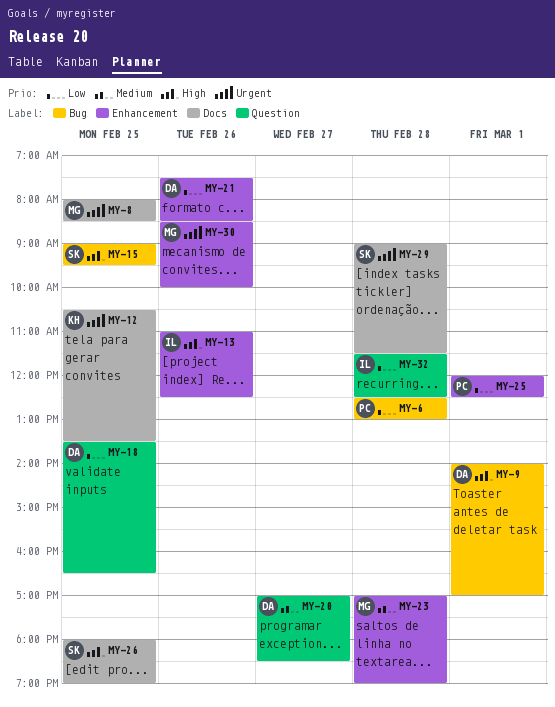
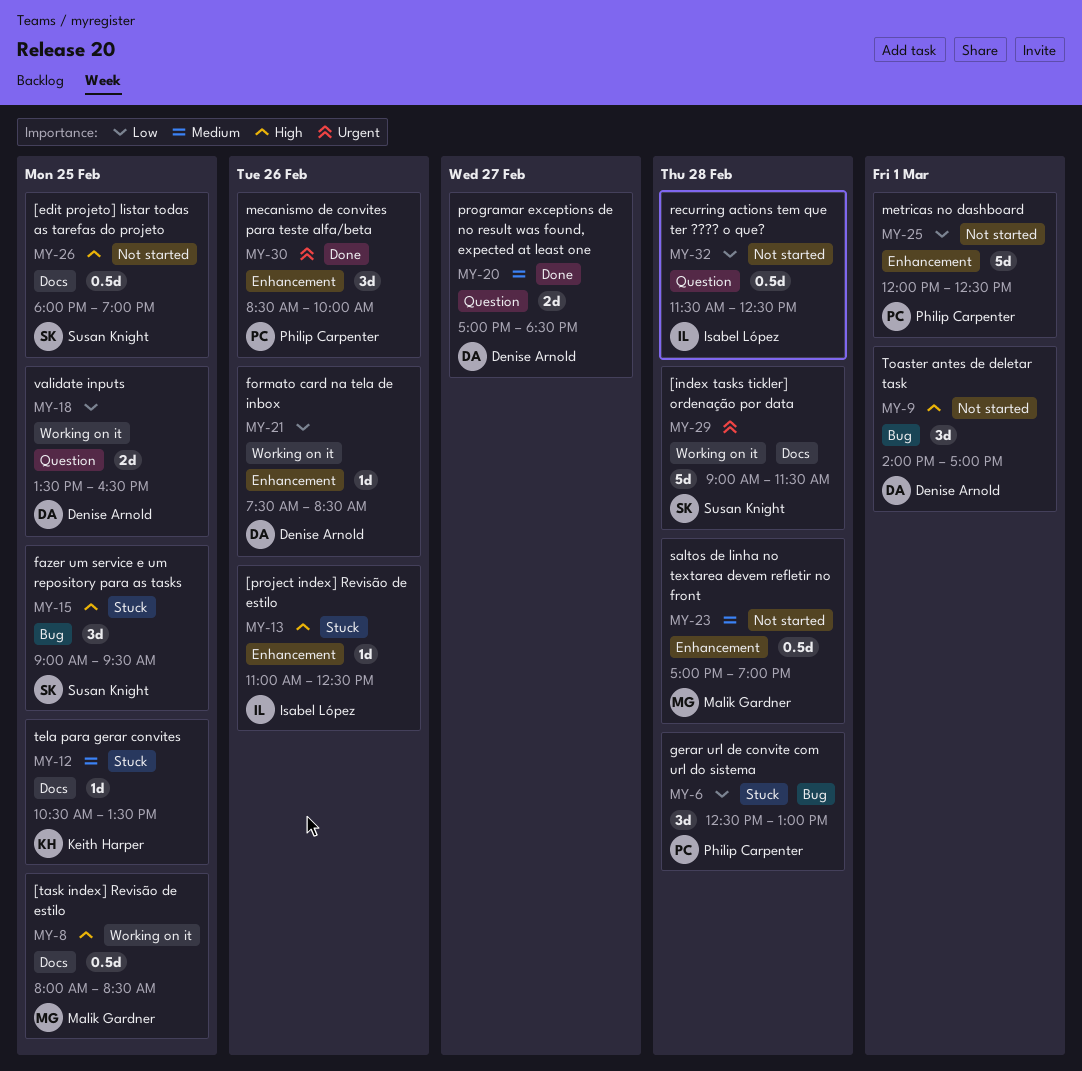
MY-8, priority: Urgent -> High
MY-12, priority: Urgent -> Medium
MY-30, owner: Malik Gardner -> Philip Carpenter

